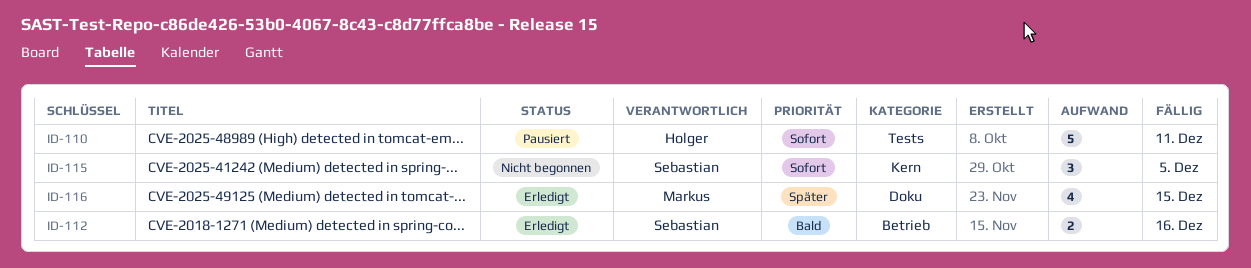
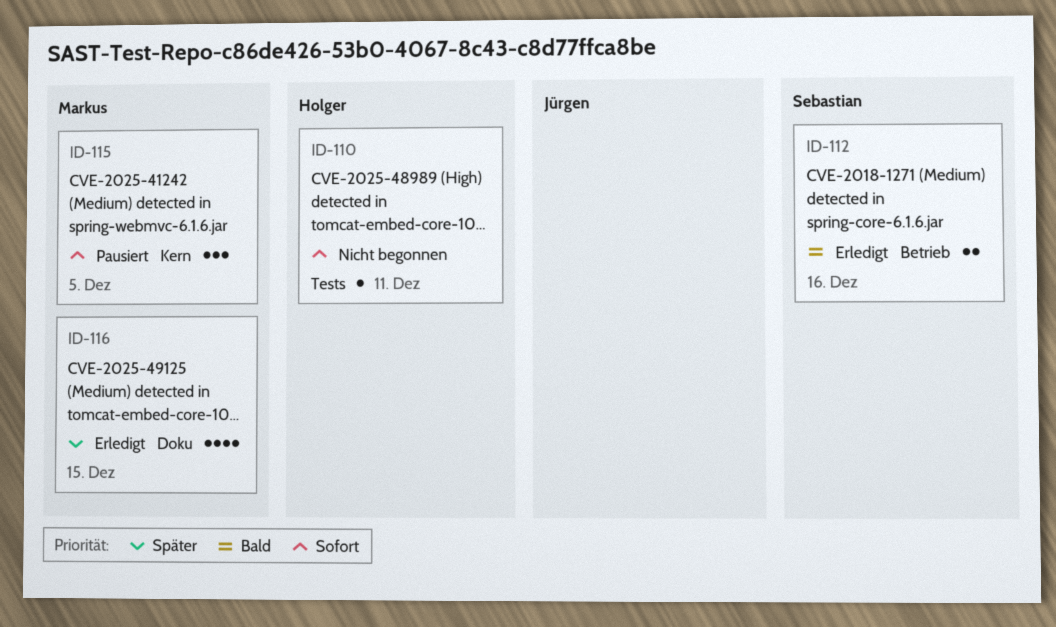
ID-110, status: Pausiert -> Nicht begonnen
ID-110, estimate: 5 -> 1
ID-115, status: Nicht begonnen -> Pausiert
ID-115, owner: Sebastian -> Markus

